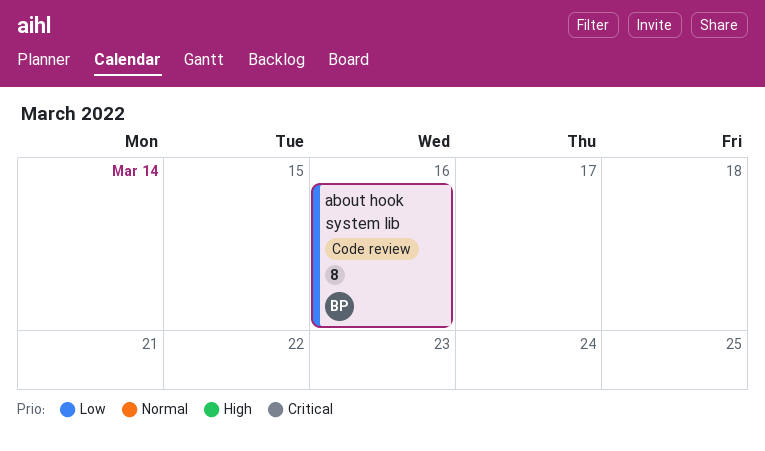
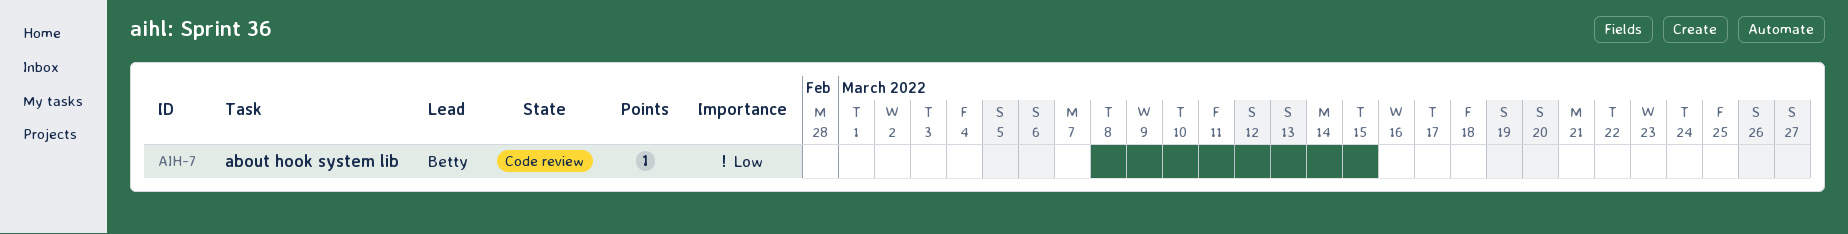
about hook system lib, estimate: 8 -> 1
about hook system lib, due: Mar 16 -> Mar 15

